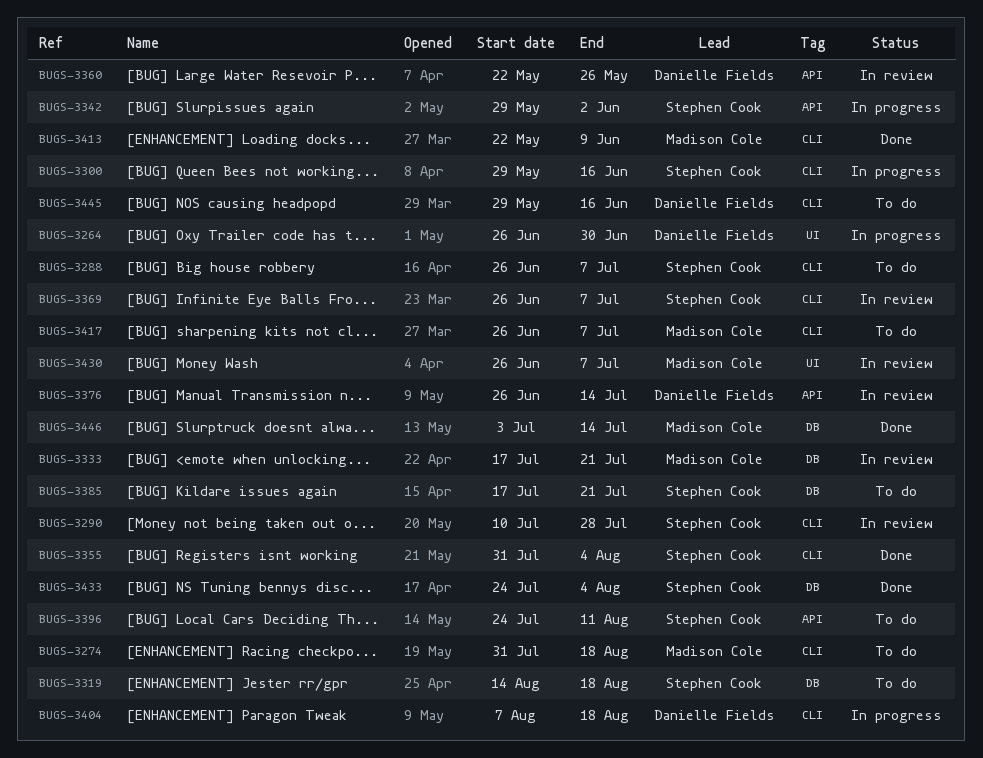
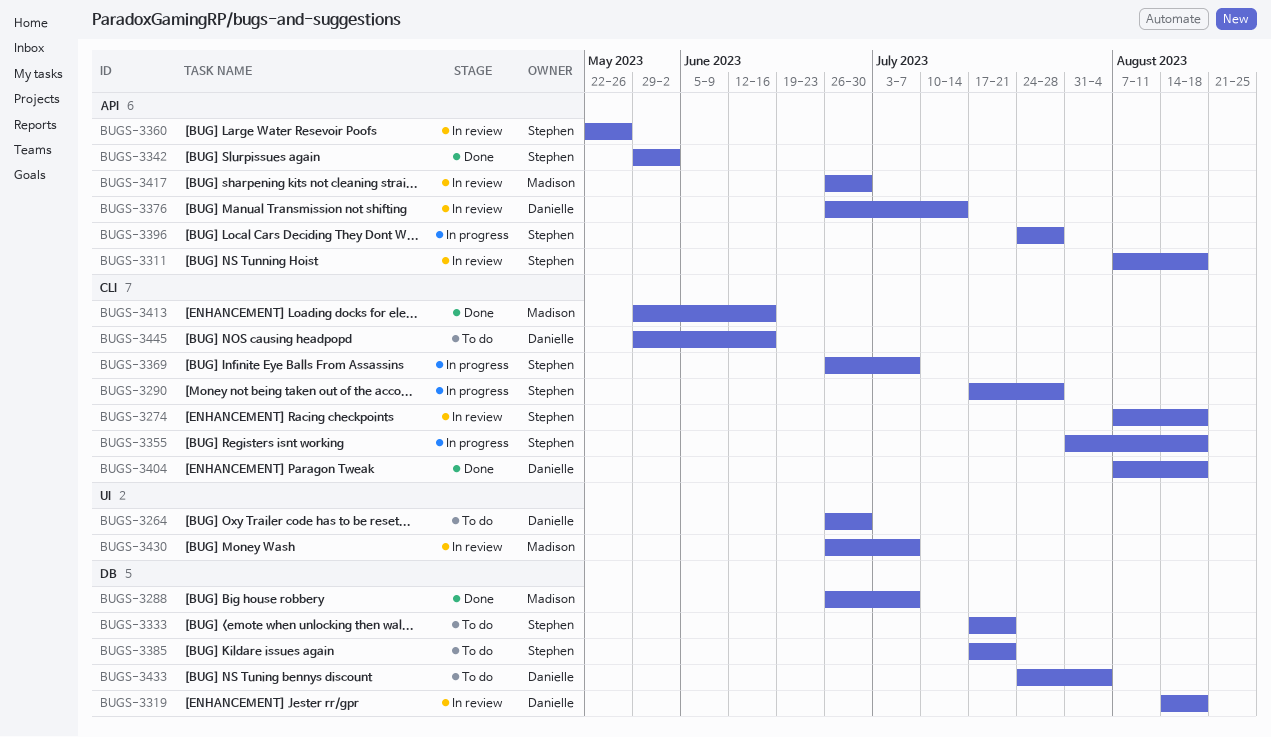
BUGS-3264, status: In progress -> To do
BUGS-3274, status: To do -> In review
BUGS-3274, owner: Madison Cole -> Stephen Cook
BUGS-3274, start: Jul 31 -> Aug 7
BUGS-3288, status: To do -> Done
BUGS-3288, owner: Stephen Cook -> Madison Cole
BUGS-3288, label: CLI -> DB
BUGS-3290, status: In review -> In progress
BUGS-3290, start: Jul 10 -> Jul 17
BUGS-3300: present -> none
BUGS-3311: none -> present
BUGS-3319, status: To do -> In review
BUGS-3319, owner: Stephen Cook -> Danielle Fields
BUGS-3333, status: In review -> To do
BUGS-3333, owner: Madison Cole -> Stephen Cook
BUGS-3342, status: In progress -> Done
BUGS-3355, status: Done -> In progress
BUGS-3355, due: Aug 4 -> Aug 18
BUGS-3360, owner: Danielle Fields -> Stephen Cook
BUGS-3369, status: In review -> In progress
BUGS-3396, status: To do -> In progress
BUGS-3396, due: Aug 11 -> Jul 28
BUGS-3404, status: In progress -> Done
BUGS-3413, start: May 22 -> May 29
BUGS-3413, due: Jun 9 -> Jun 16
BUGS-3417, status: To do -> In review
BUGS-3417, label: CLI -> API
BUGS-3417, due: Jul 7 -> Jun 30
BUGS-3433, status: Done -> To do
BUGS-3433, owner: Stephen Cook -> Danielle Fields
BUGS-3446: present -> none

